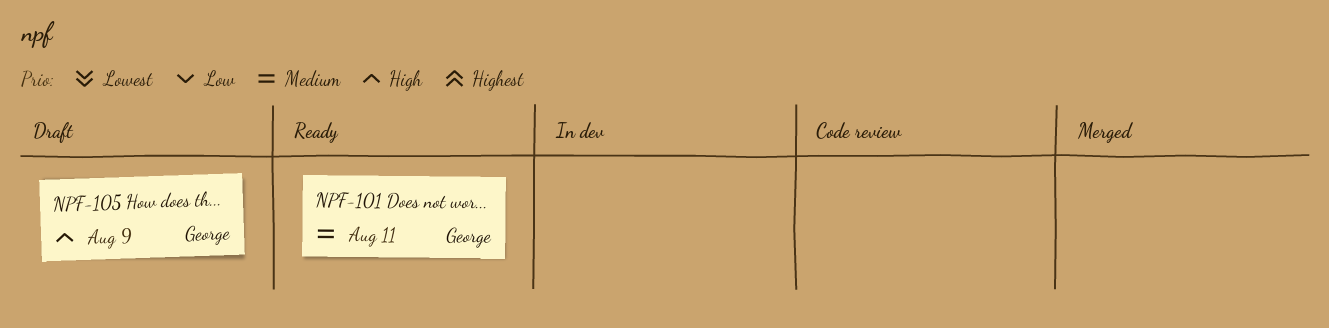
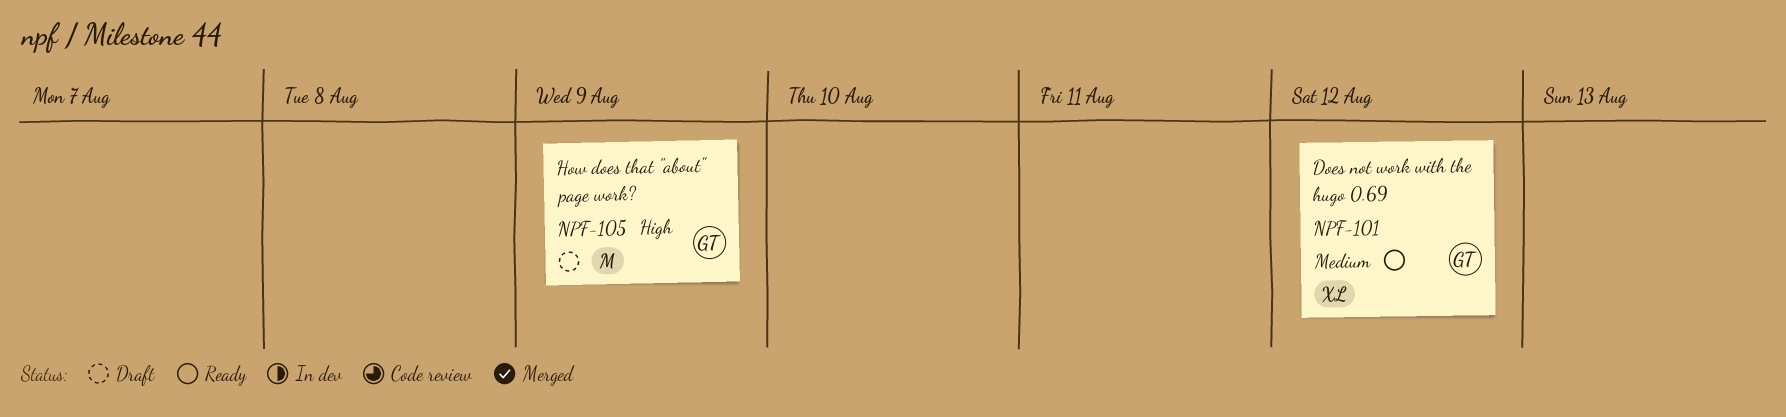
NPF-101, due: Aug 11 -> Aug 12

